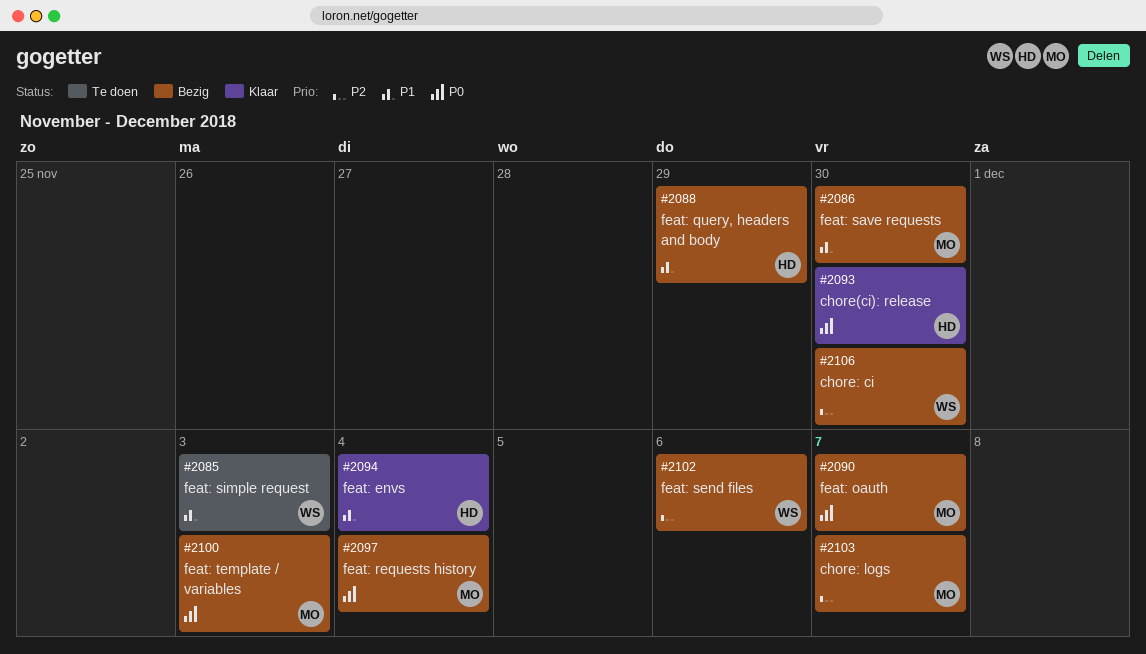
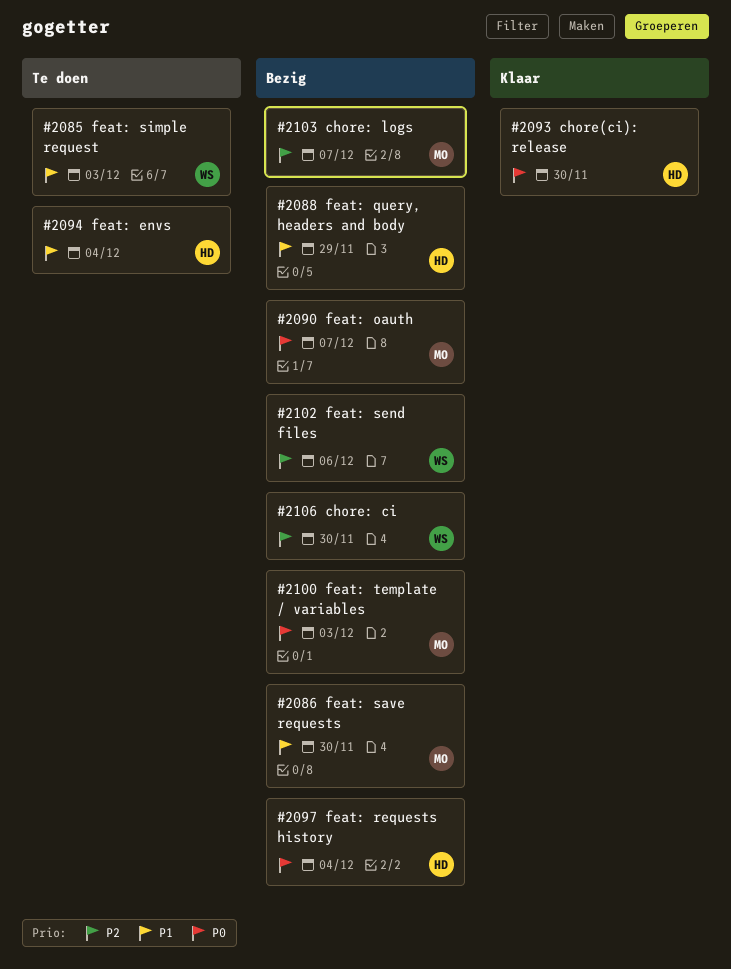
#2094, status: Klaar -> Te doen
#2097, owner: MO -> HD

